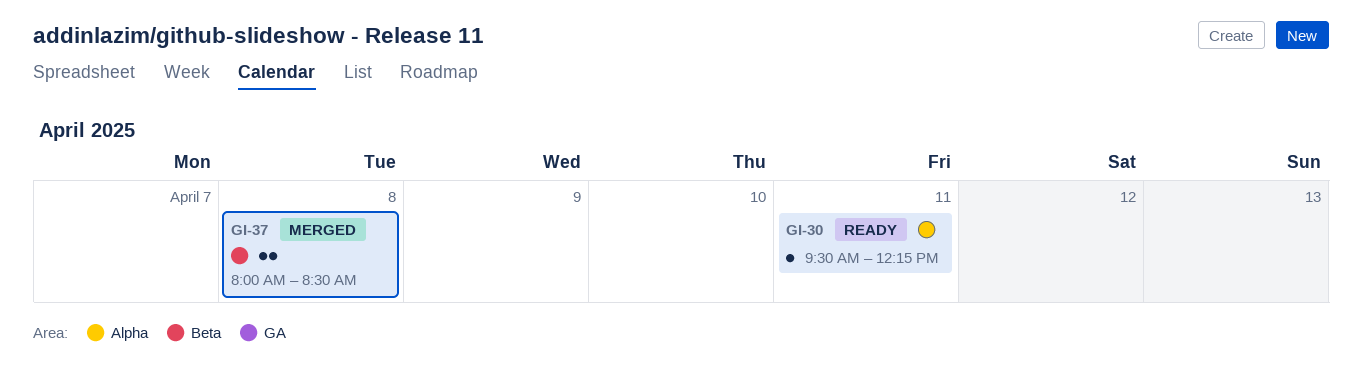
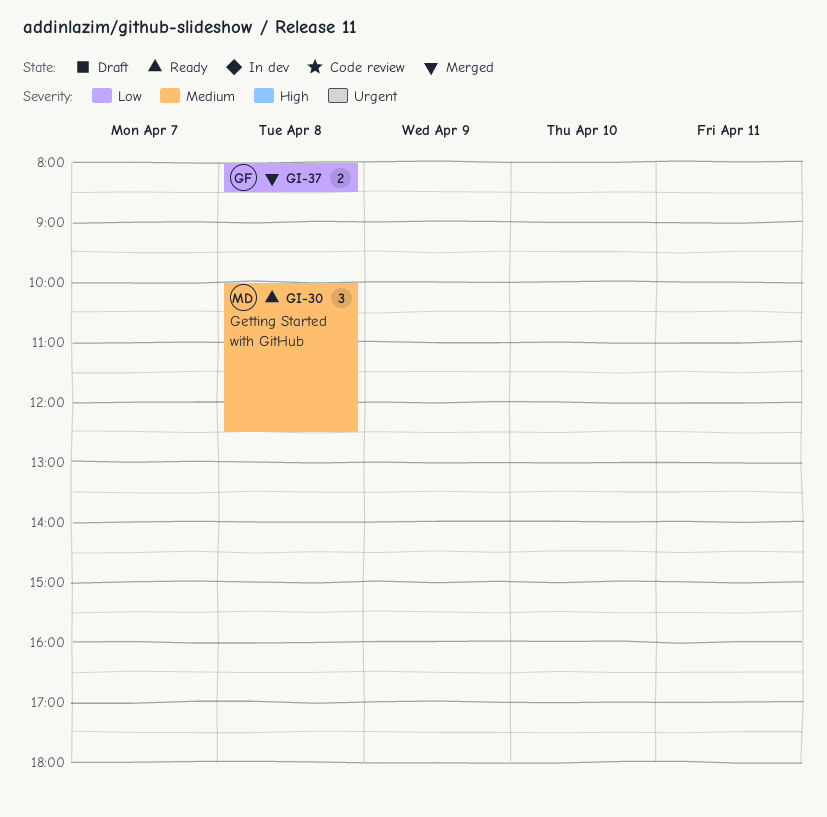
GI-30, estimate: 1 -> 3
GI-30, day: Apr 11 -> Apr 8
GI-30, begins: 09:30 -> 10:00
GI-30, ends: 12:15 -> 12:30

